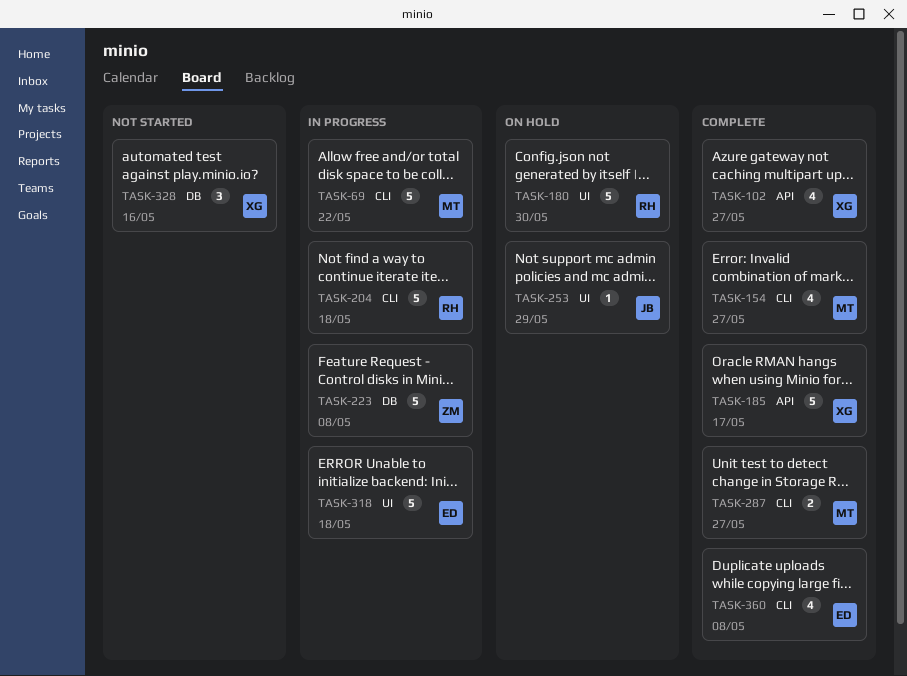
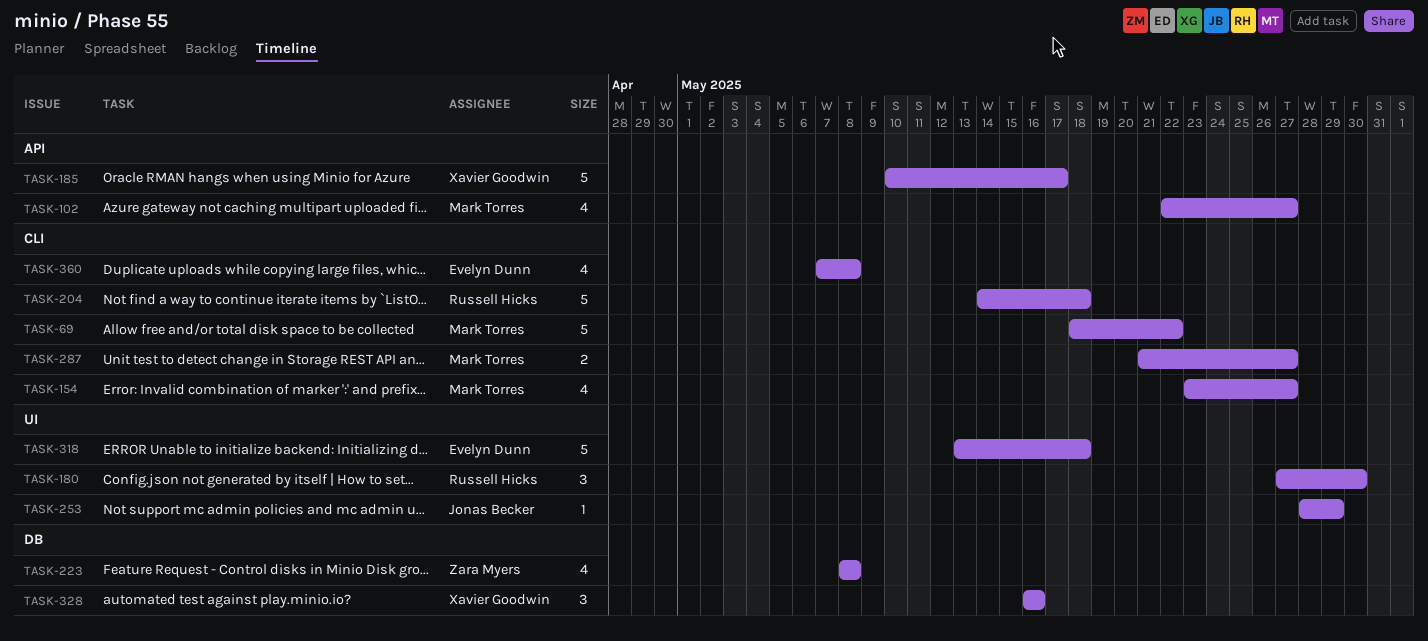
TASK-102, owner: Xavier Goodwin -> Mark Torres
TASK-180, estimate: 5 -> 3
TASK-223, estimate: 5 -> 4

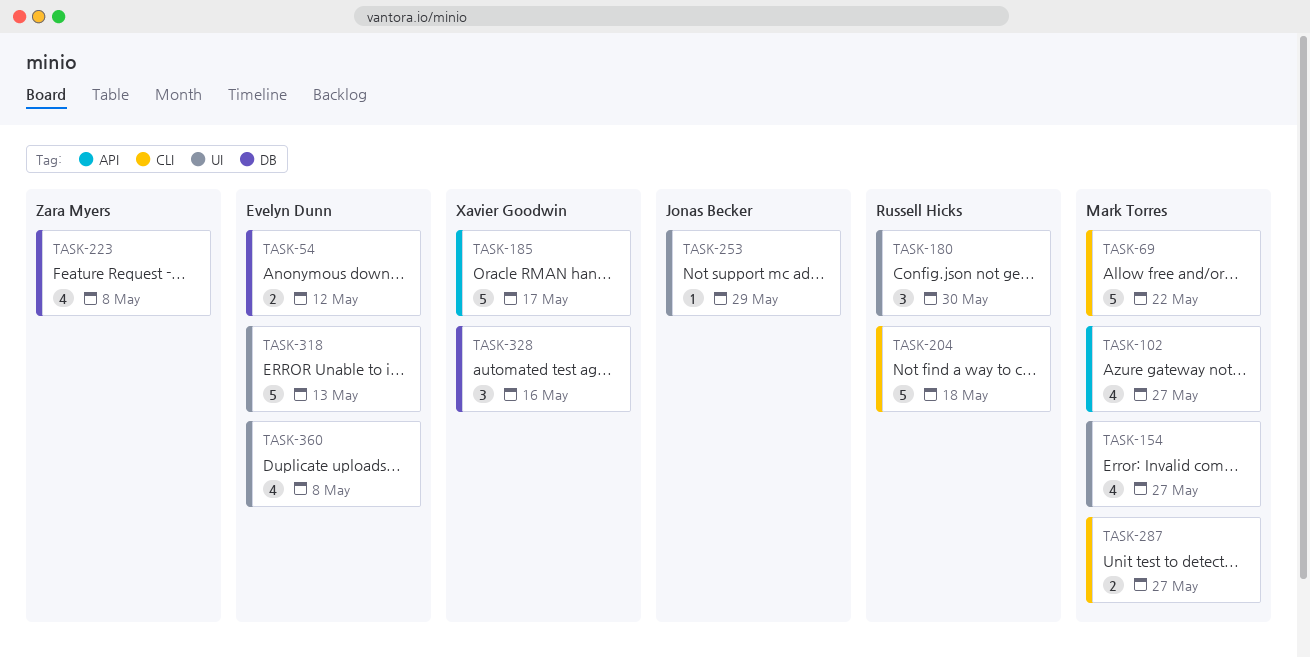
TASK-54: none -> present
TASK-154, label: CLI -> UI
TASK-318, due: May 18 -> May 13
TASK-360, label: CLI -> UI

